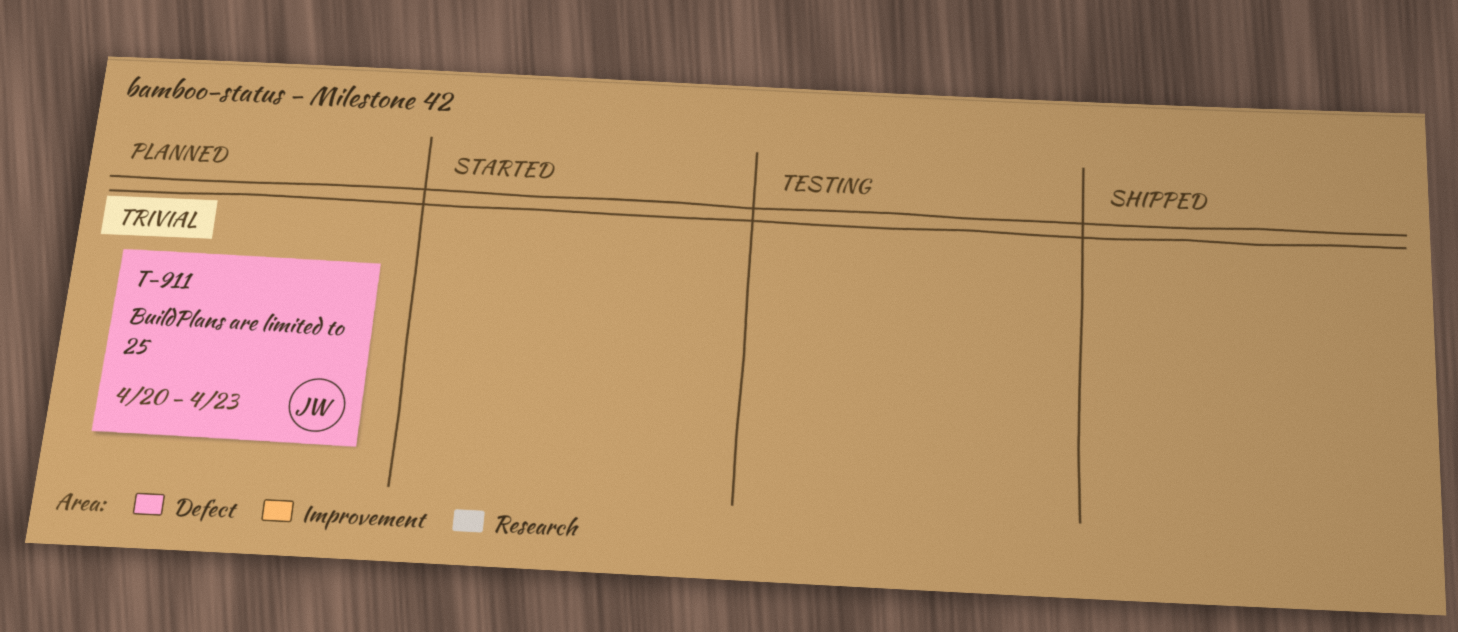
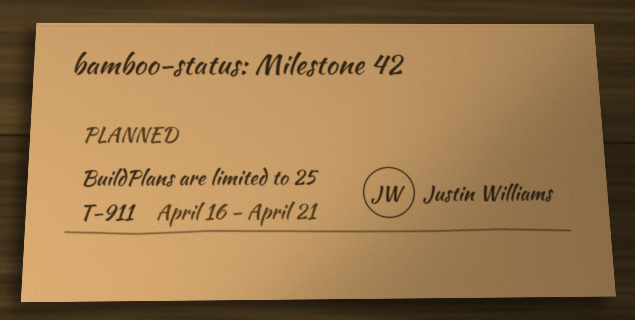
T-911, start: Apr 20 -> Apr 16
T-911, due: Apr 23 -> Apr 21

